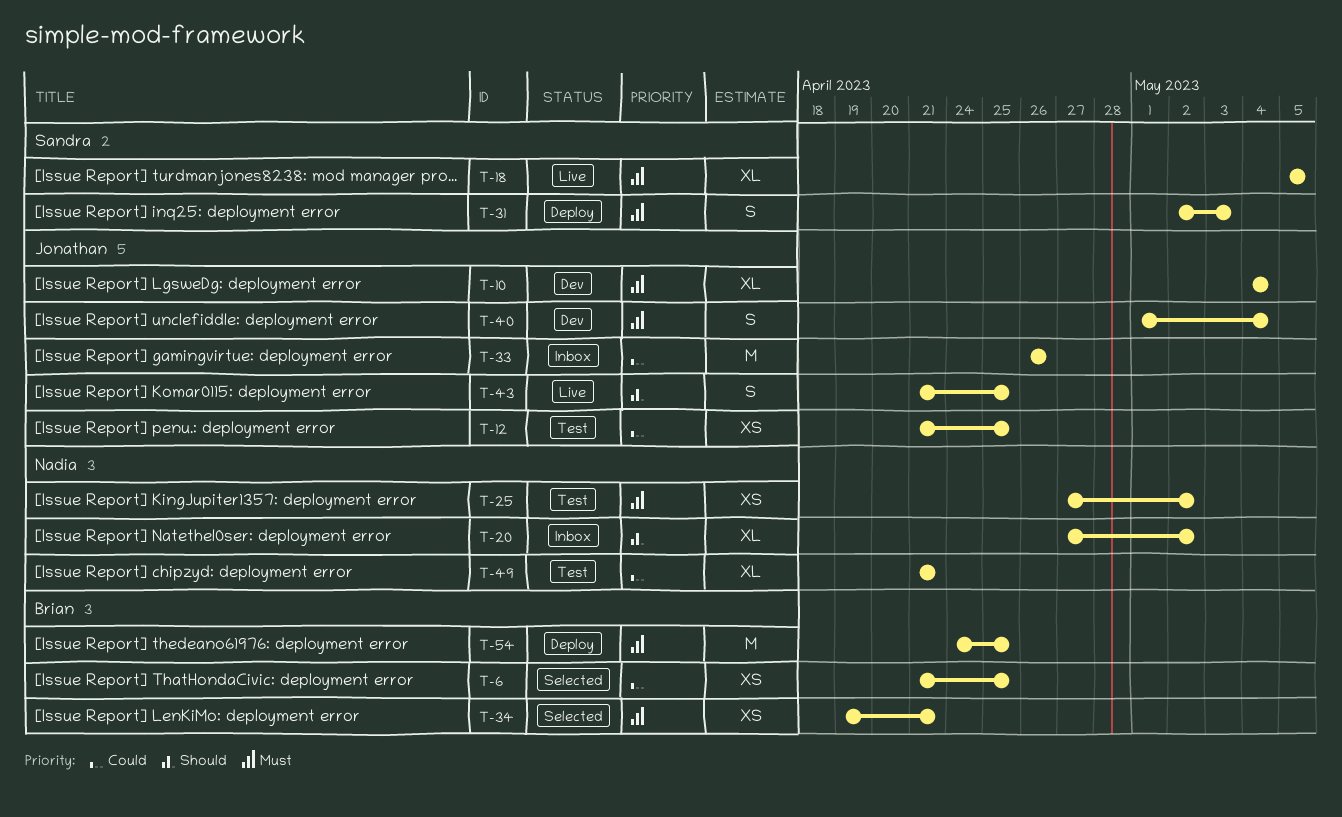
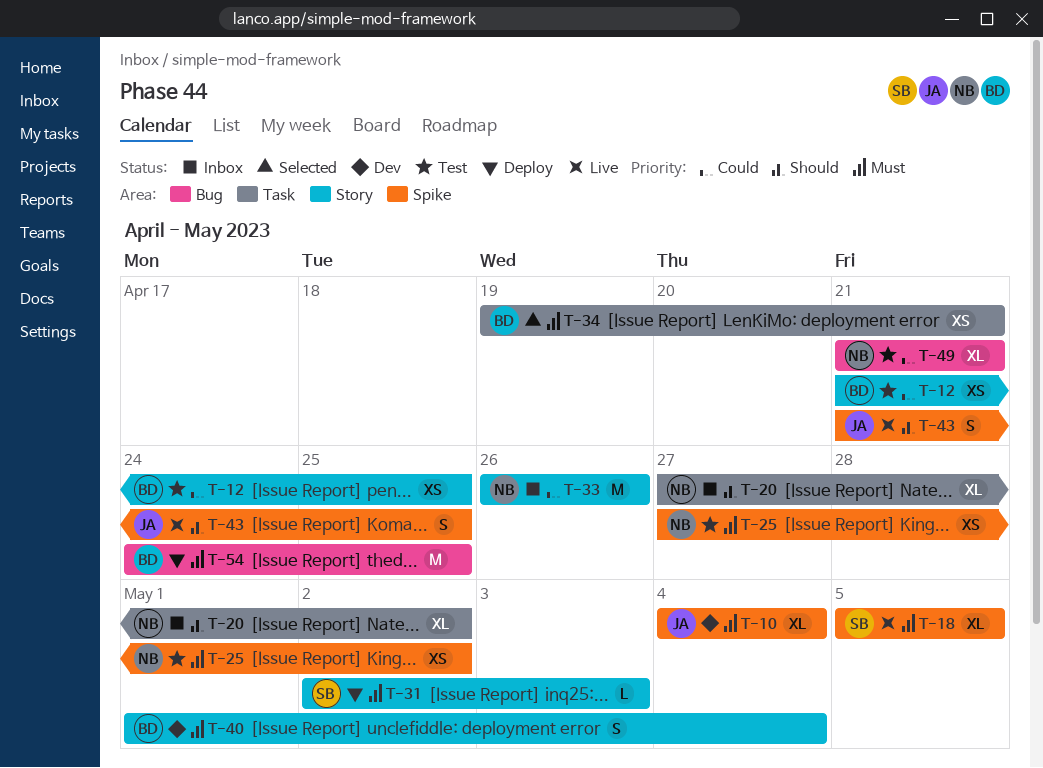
T-6: present -> none
T-12, owner: Jonathan -> Brian
T-31, estimate: S -> L
T-33, owner: Jonathan -> Nadia
T-40, owner: Jonathan -> Brian

